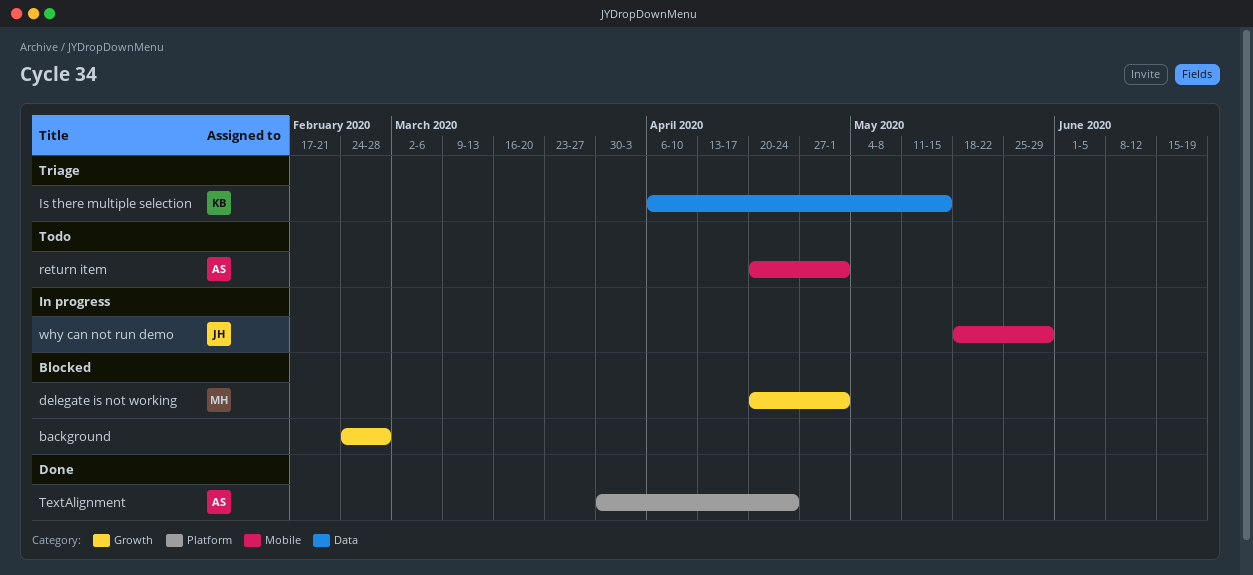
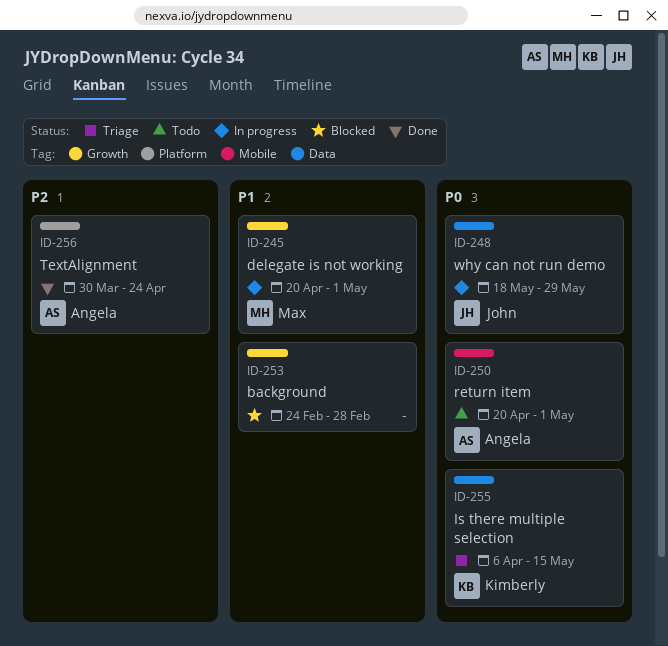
delegate is not working, status: Blocked -> In progress
why can not run demo, label: Mobile -> Data

